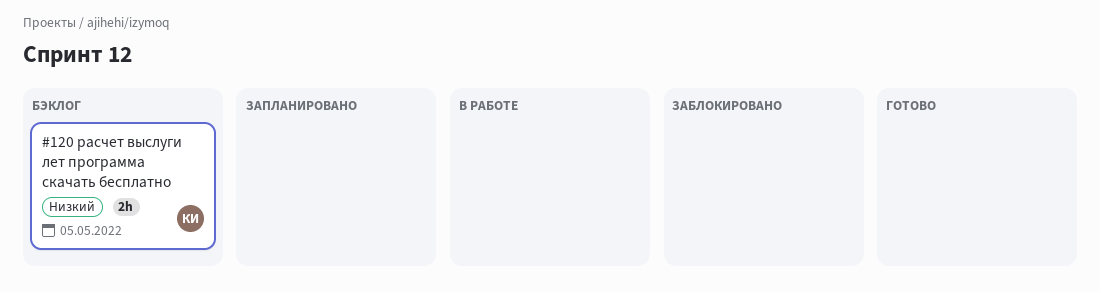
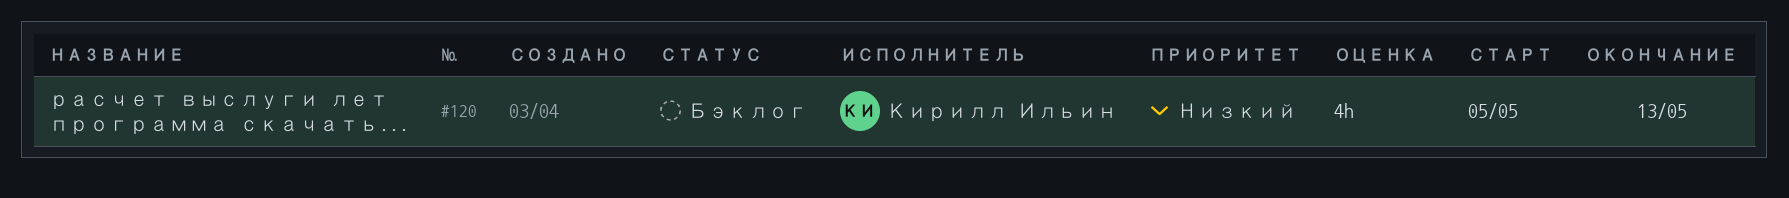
#120, estimate: 2h -> 4h
#120, due: May 5 -> May 13

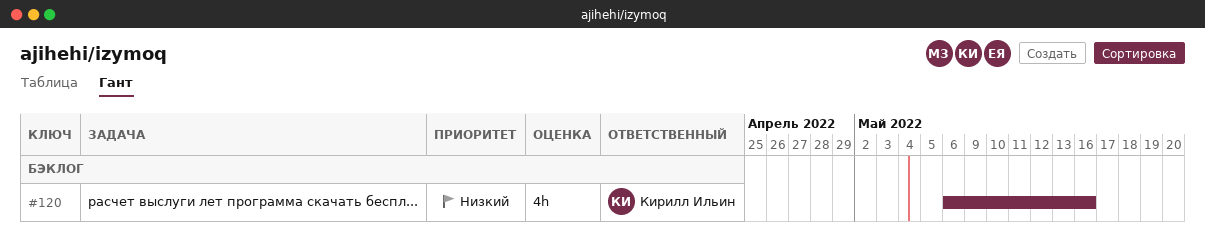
#120, start: May 5 -> May 6
#120, due: May 13 -> May 16

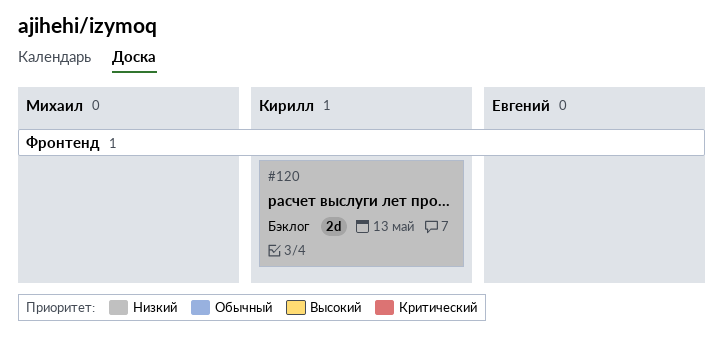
#120, estimate: 4h -> 2d
#120, due: May 16 -> May 13

